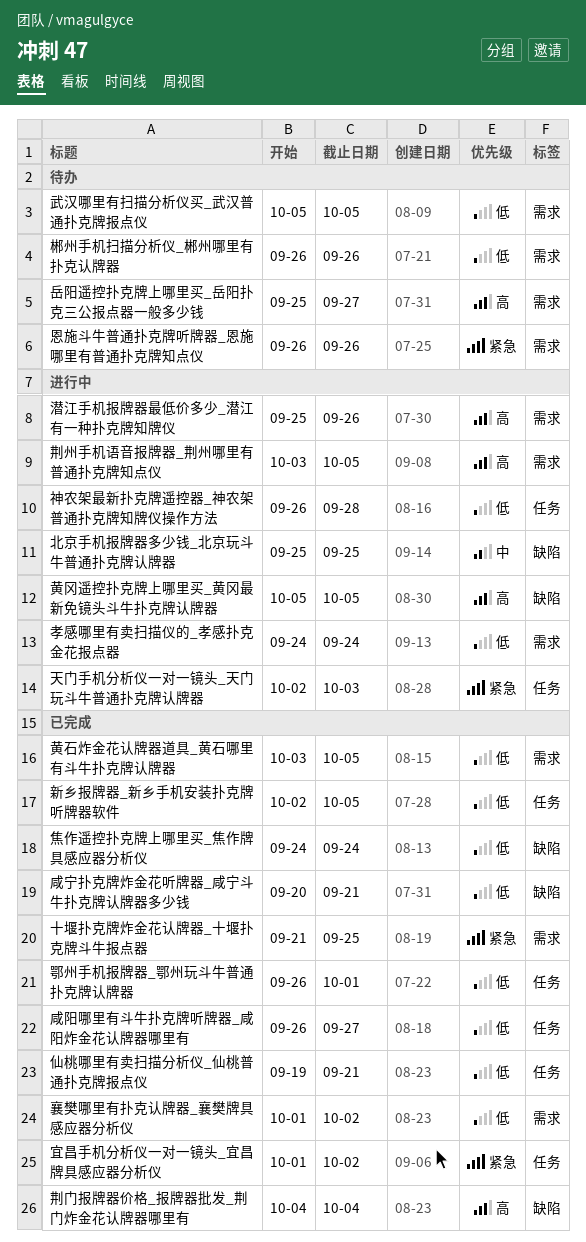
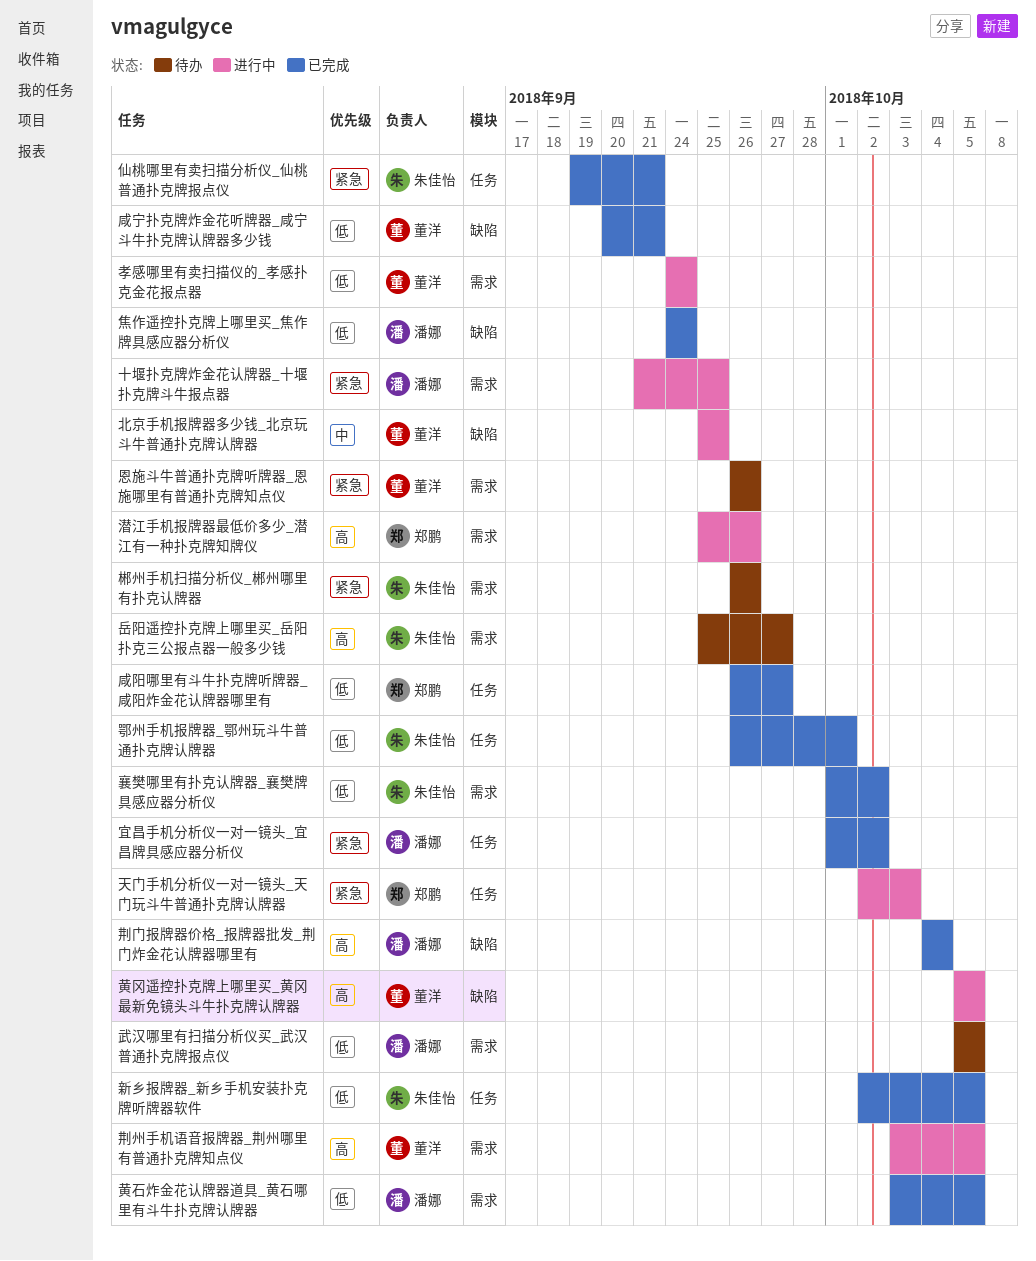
仙桃哪里有卖扫描分析仪_仙桃普通扑克牌报点仪, priority: 低 -> 紧急
十堰扑克牌炸金花认牌器_十堰扑克牌斗牛报点器, status: 已完成 -> 进行中
神农架最新扑克牌遥控器_神农架普通扑克牌知牌仪操作方法: present -> none
郴州手机扫描分析仪_郴州哪里有扑克认牌器, priority: 低 -> 紧急

